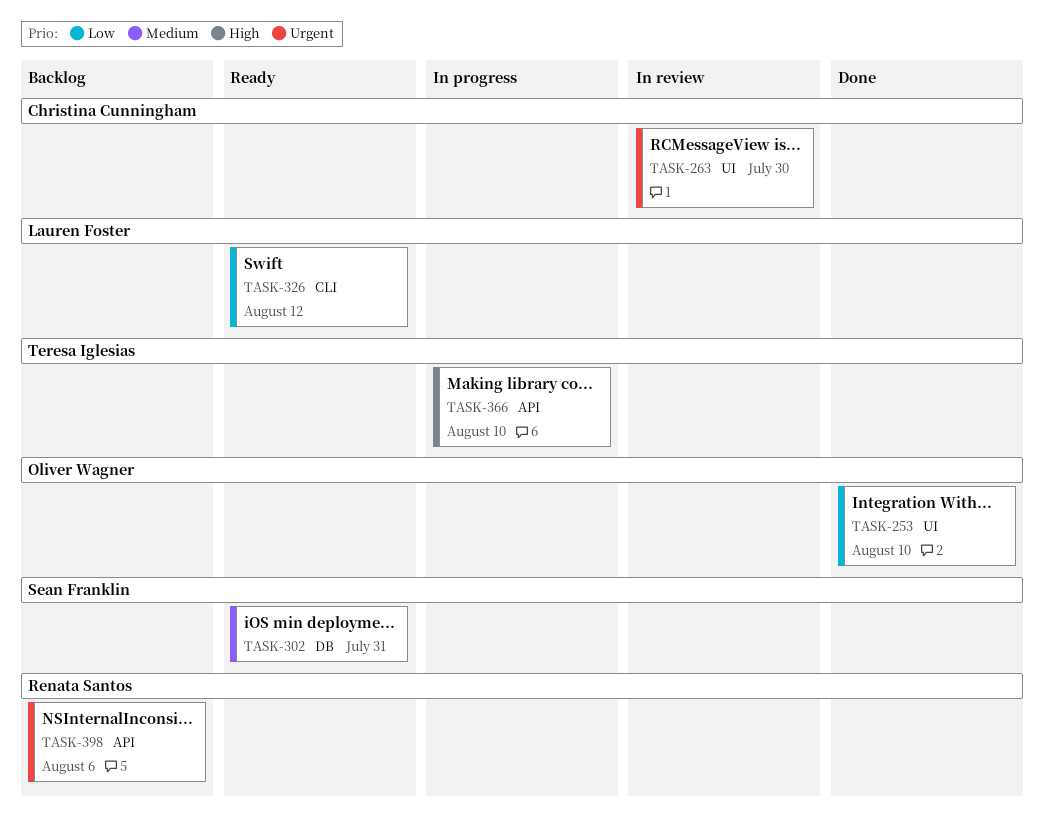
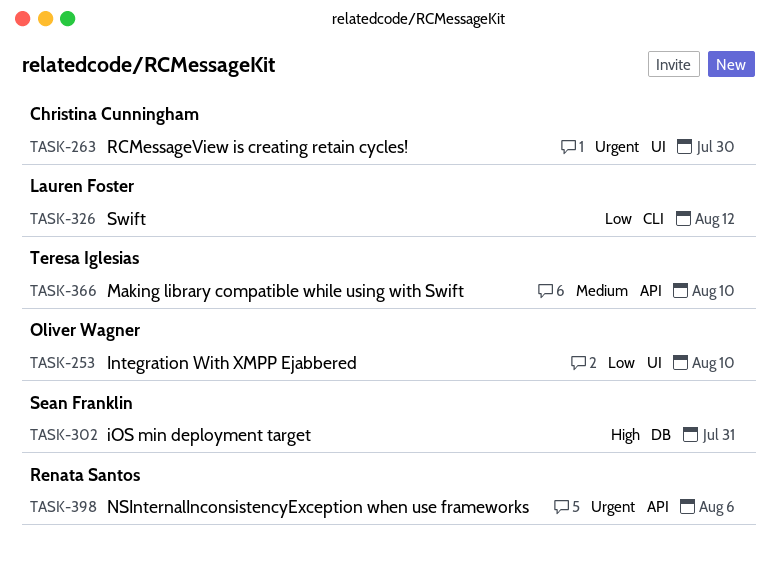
TASK-302, priority: Medium -> High
TASK-366, priority: High -> Medium

